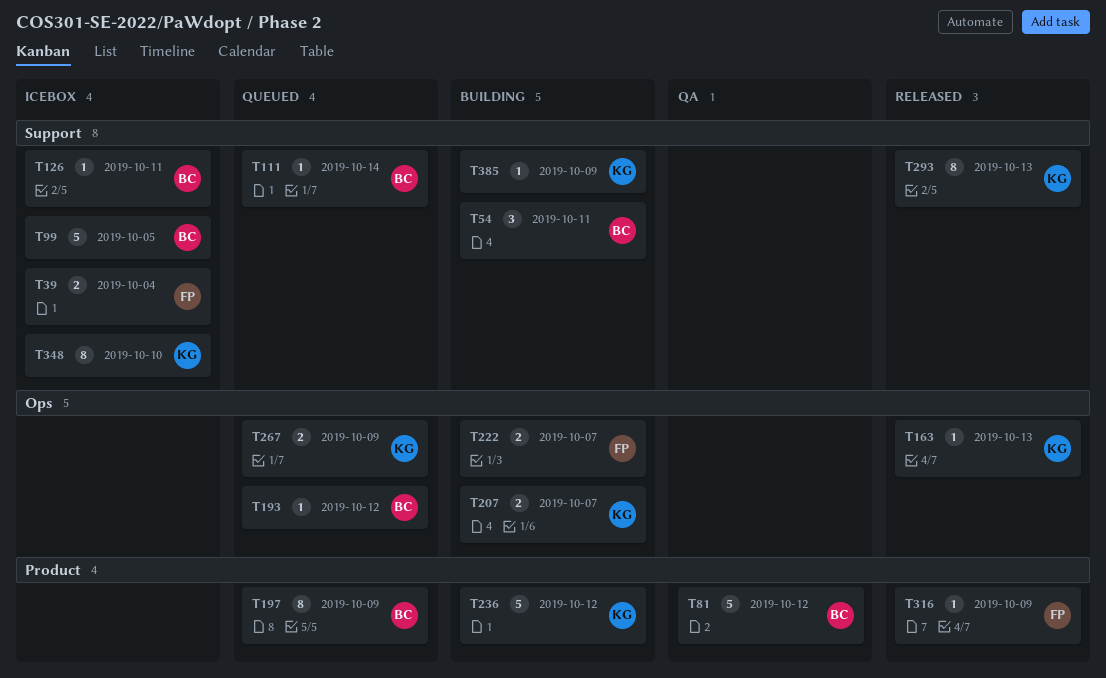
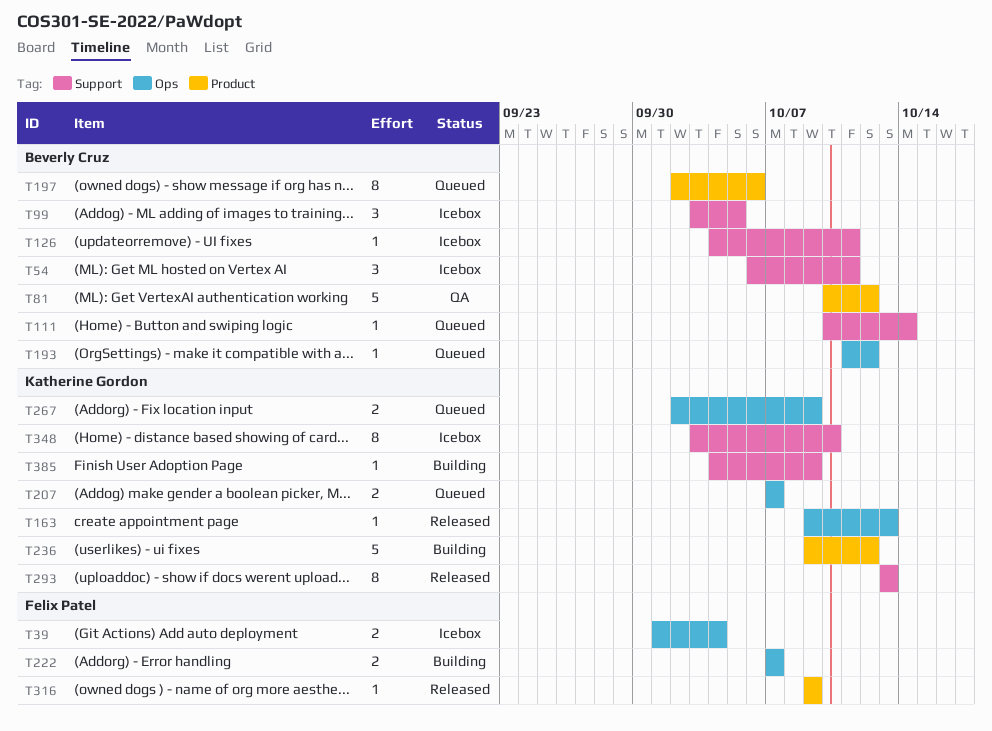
T39, label: Support -> Ops
T54, status: Building -> Icebox
T99, estimate: 5 -> 3
T197, due: Oct 9 -> Oct 6
T207, status: Building -> Queued

